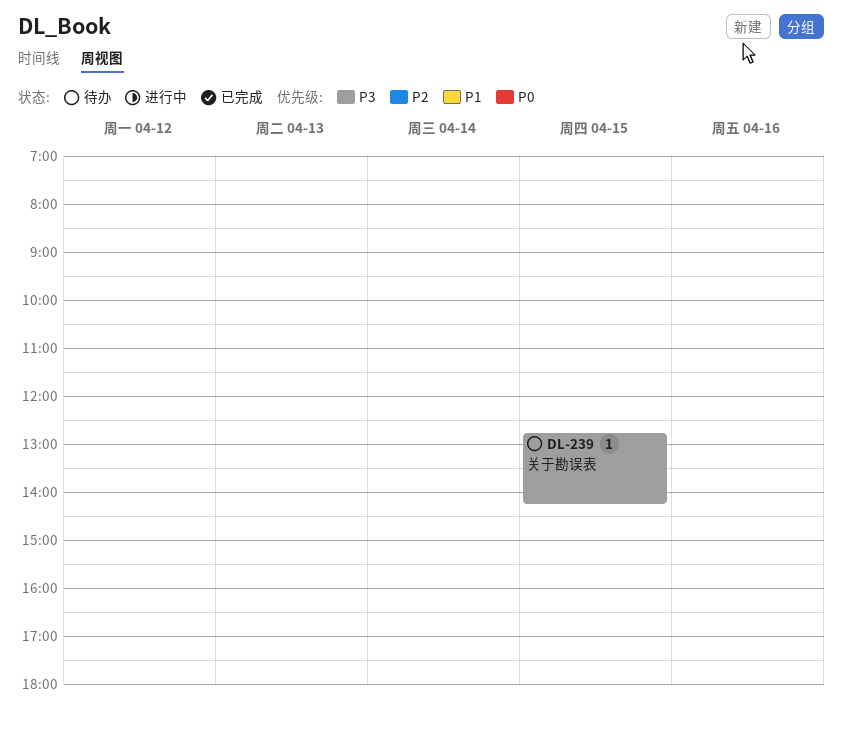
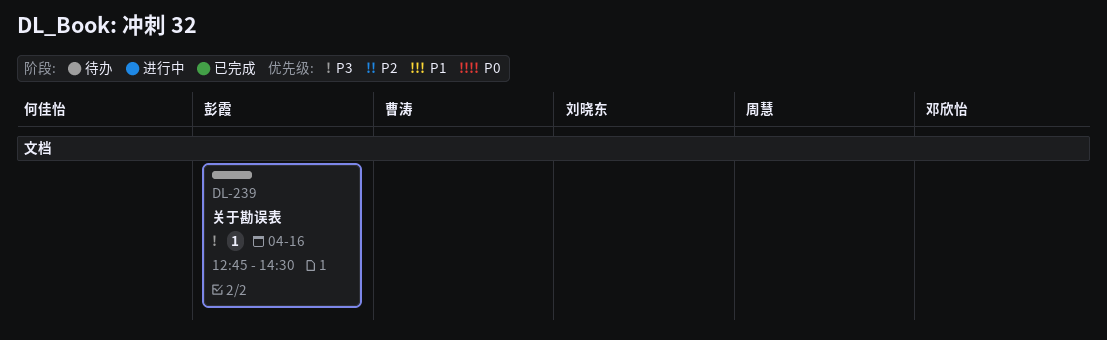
DL-239, day: Apr 15 -> Apr 16
DL-239, ends: 14:15 -> 14:30

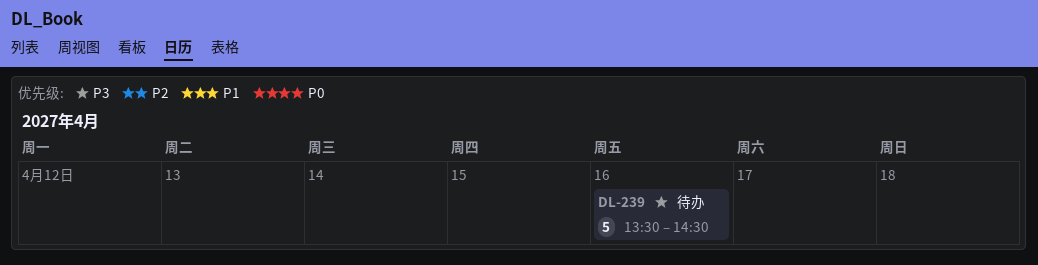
DL-239, estimate: 1 -> 5
DL-239, begins: 12:45 -> 13:30

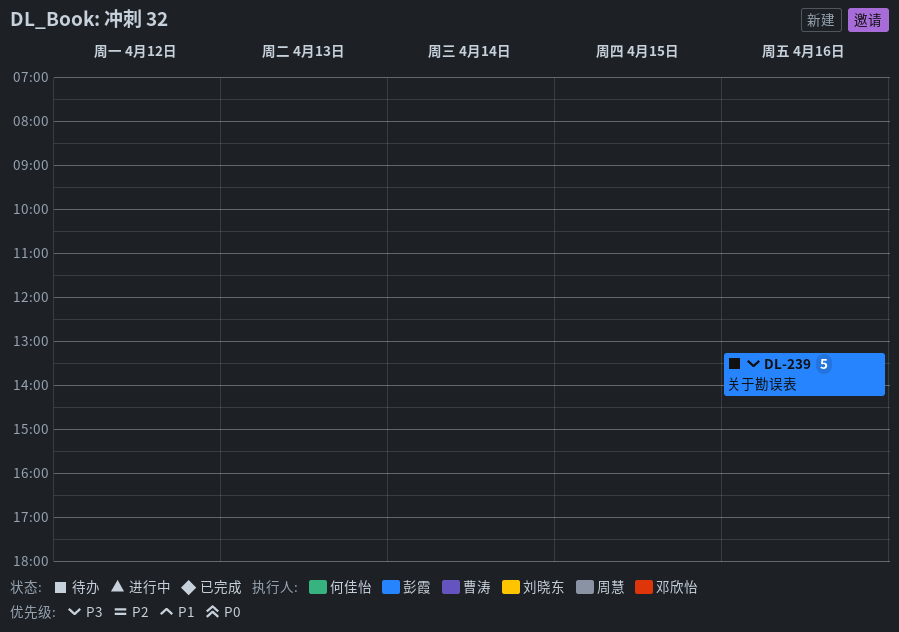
DL-239, begins: 13:30 -> 13:15
DL-239, ends: 14:30 -> 14:15

